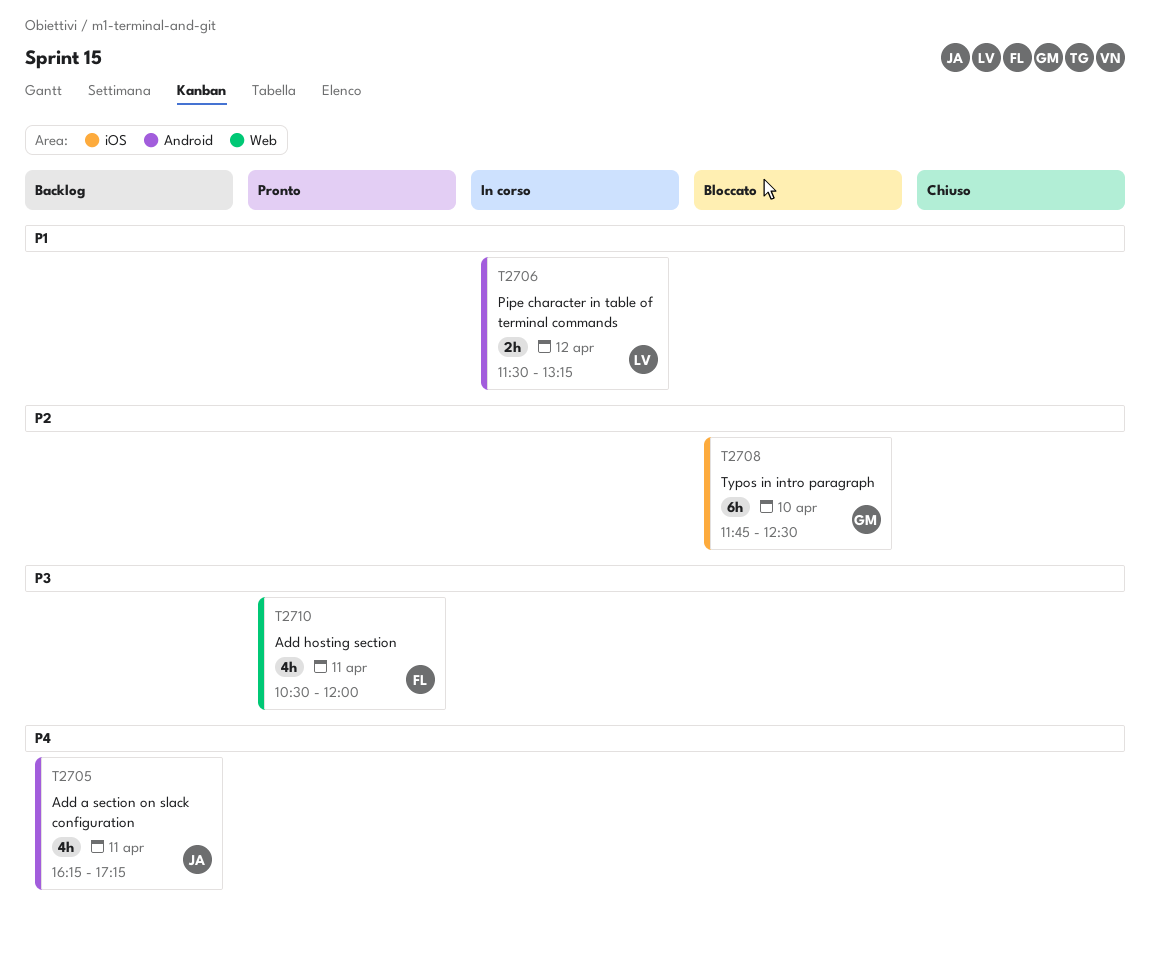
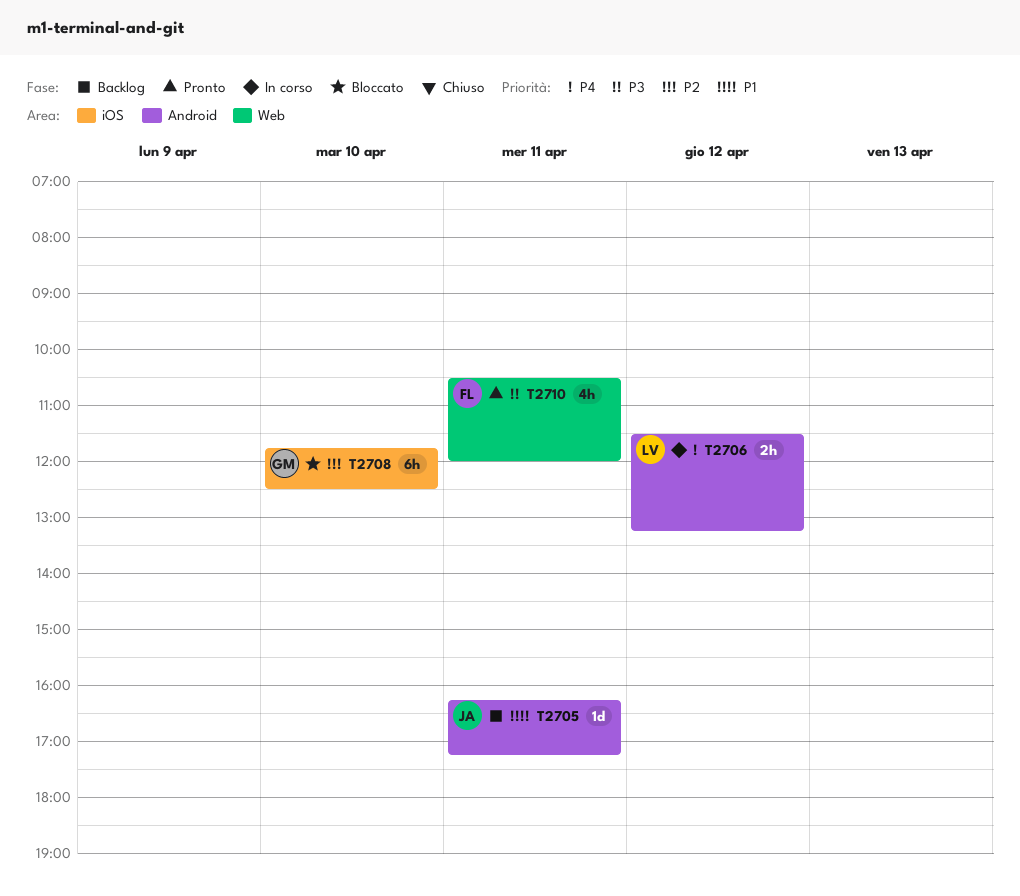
T2705, priority: P4 -> P1
T2705, estimate: 4h -> 1d
T2706, priority: P1 -> P4

